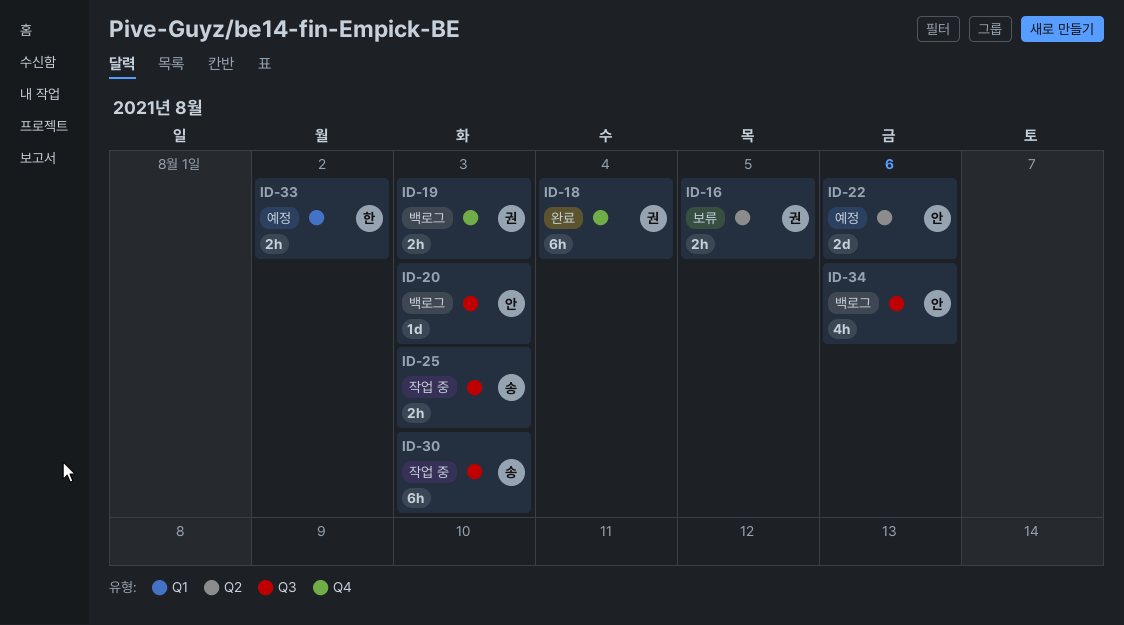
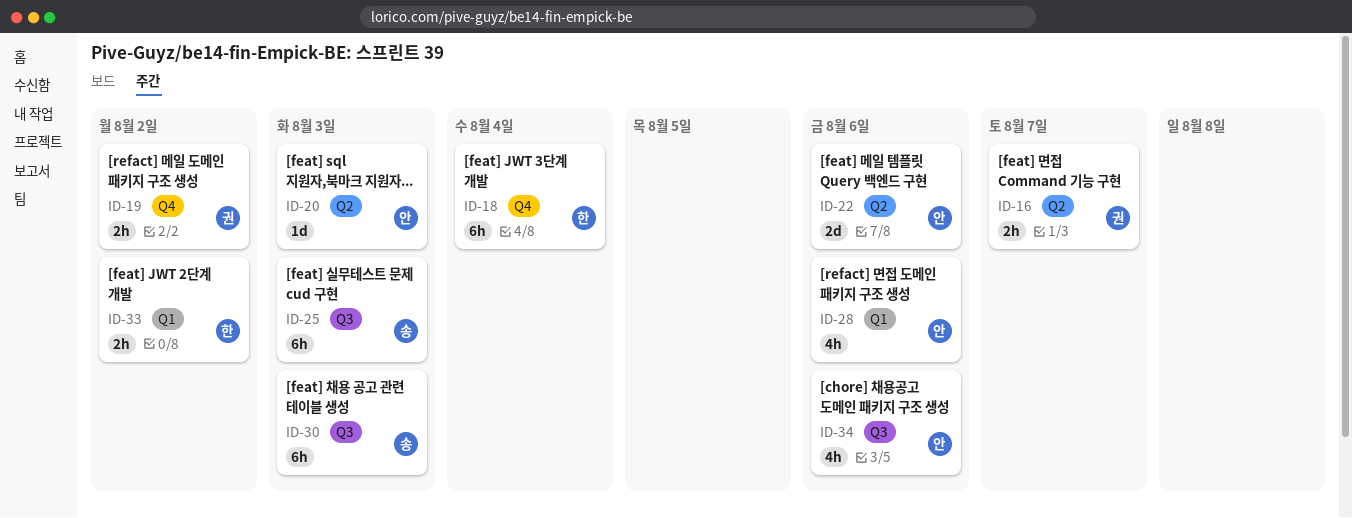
ID-16, due: Aug 5 -> Aug 7
ID-18, owner: 권 -> 한
ID-19, due: Aug 3 -> Aug 2
ID-20, label: Q3 -> Q2
ID-25, estimate: 2h -> 6h
ID-28: none -> present

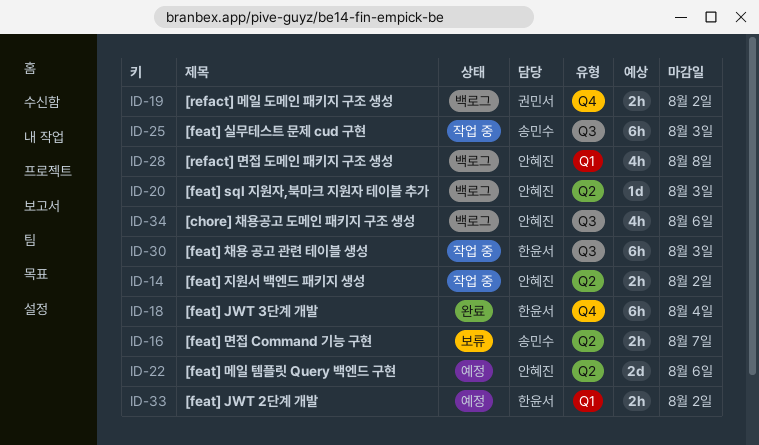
ID-14: none -> present
ID-16, owner: 권민서 -> 송민수
ID-28, due: Aug 6 -> Aug 8
ID-30, owner: 송민수 -> 한윤서

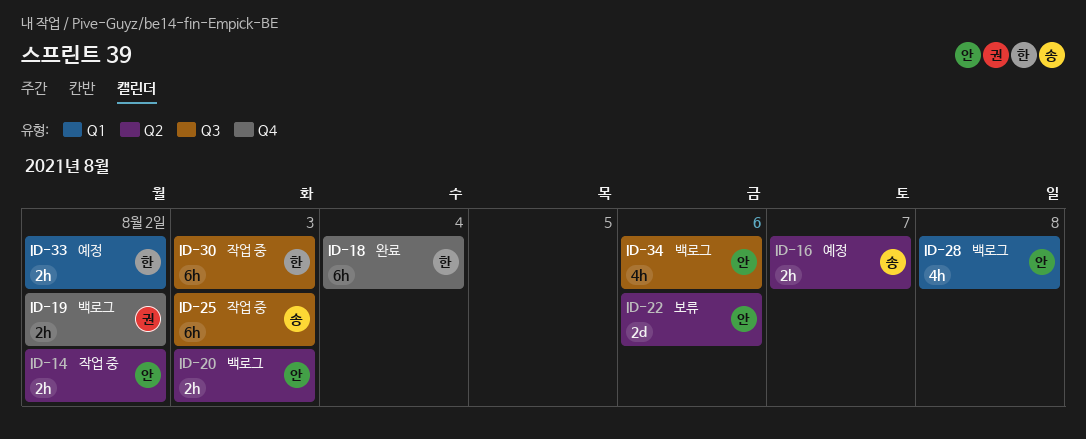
ID-16, status: 보류 -> 예정
ID-20, estimate: 1d -> 2h
ID-22, status: 예정 -> 보류

